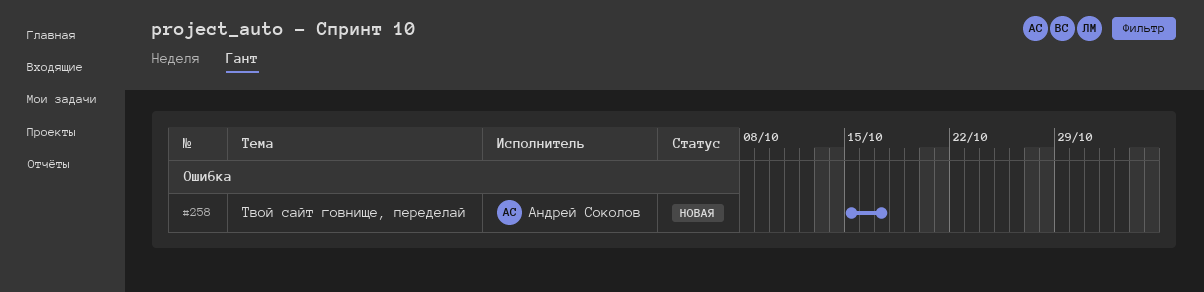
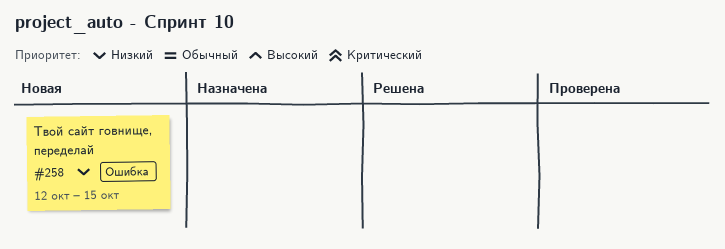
#258, start: Oct 15 -> Oct 12
#258, due: Oct 17 -> Oct 15

